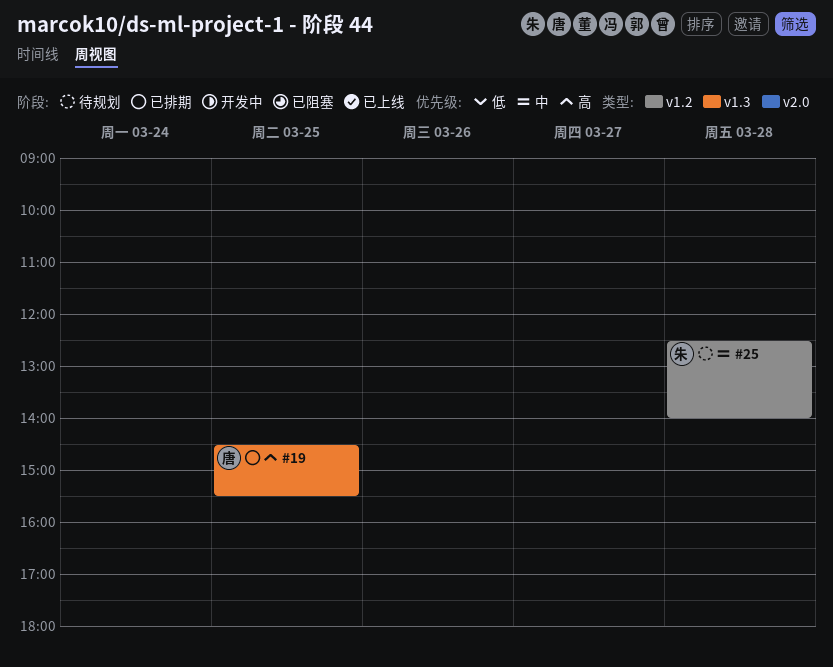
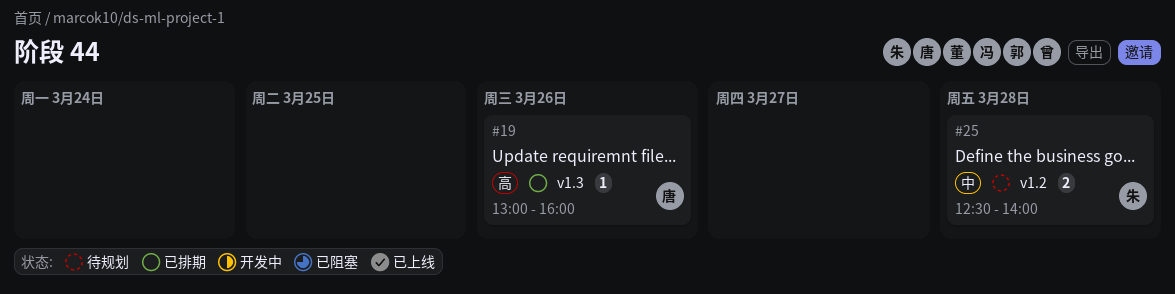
#19, day: Mar 25 -> Mar 26
#19, begins: 14:30 -> 13:00
#19, ends: 15:30 -> 16:00

